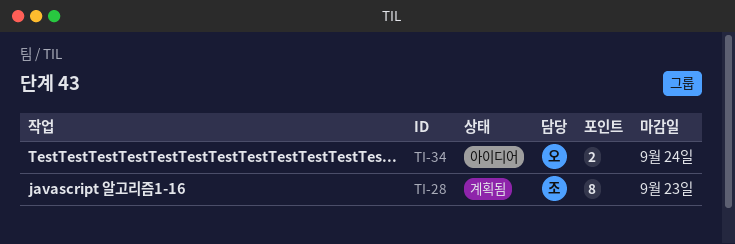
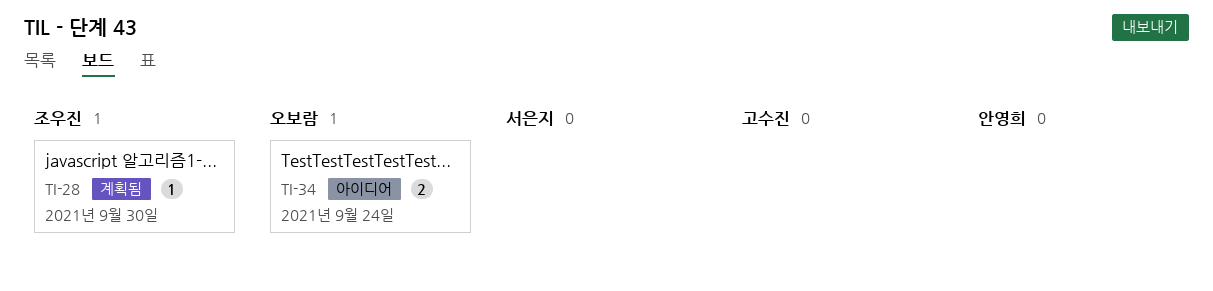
TI-28, estimate: 8 -> 1
TI-28, due: Sep 23 -> Sep 30

